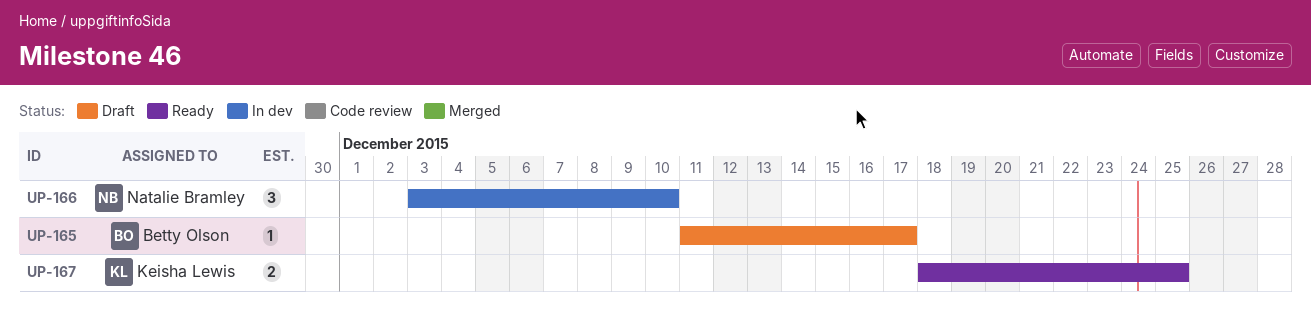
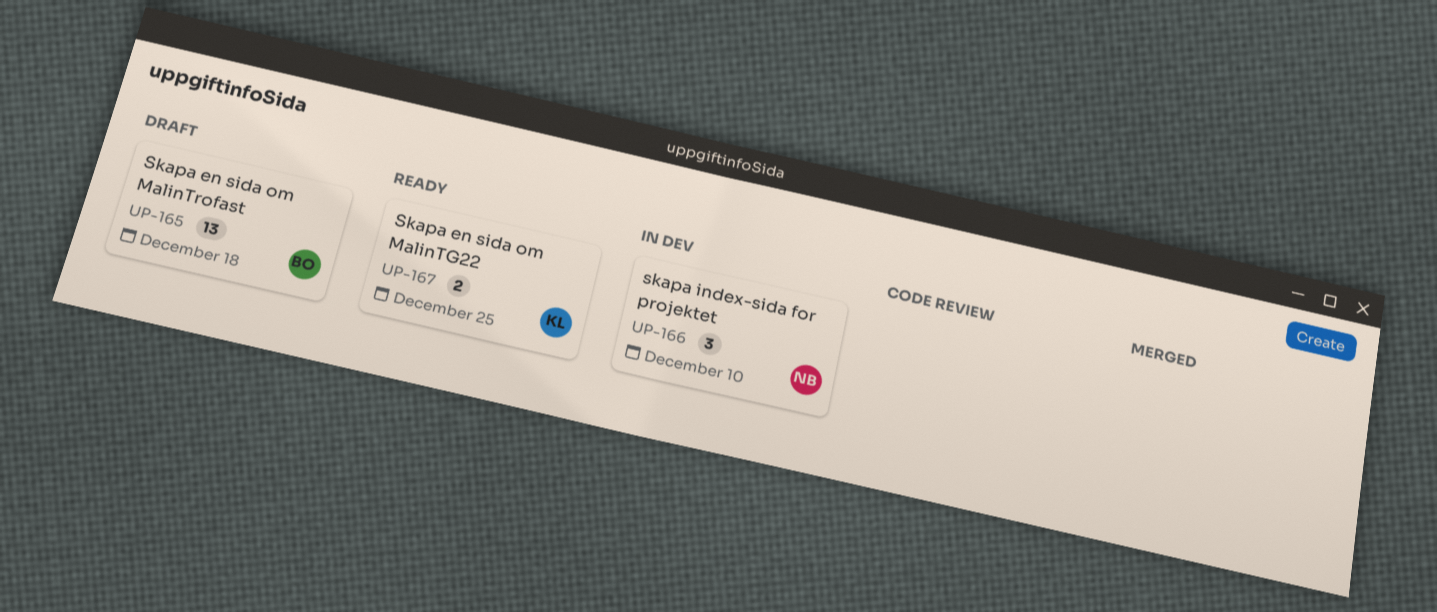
UP-165, estimate: 1 -> 13
UP-165, due: Dec 17 -> Dec 18

